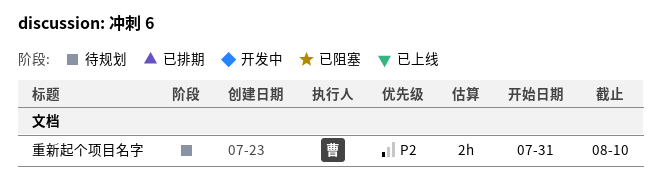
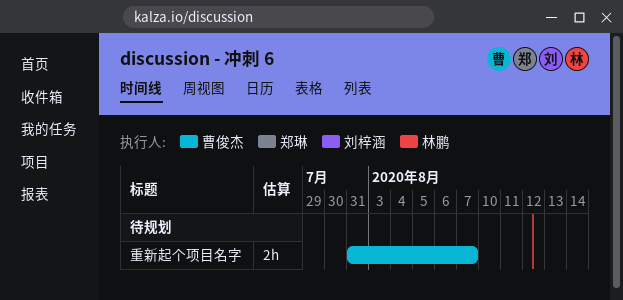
重新起个项目名字, due: Aug 10 -> Aug 7

